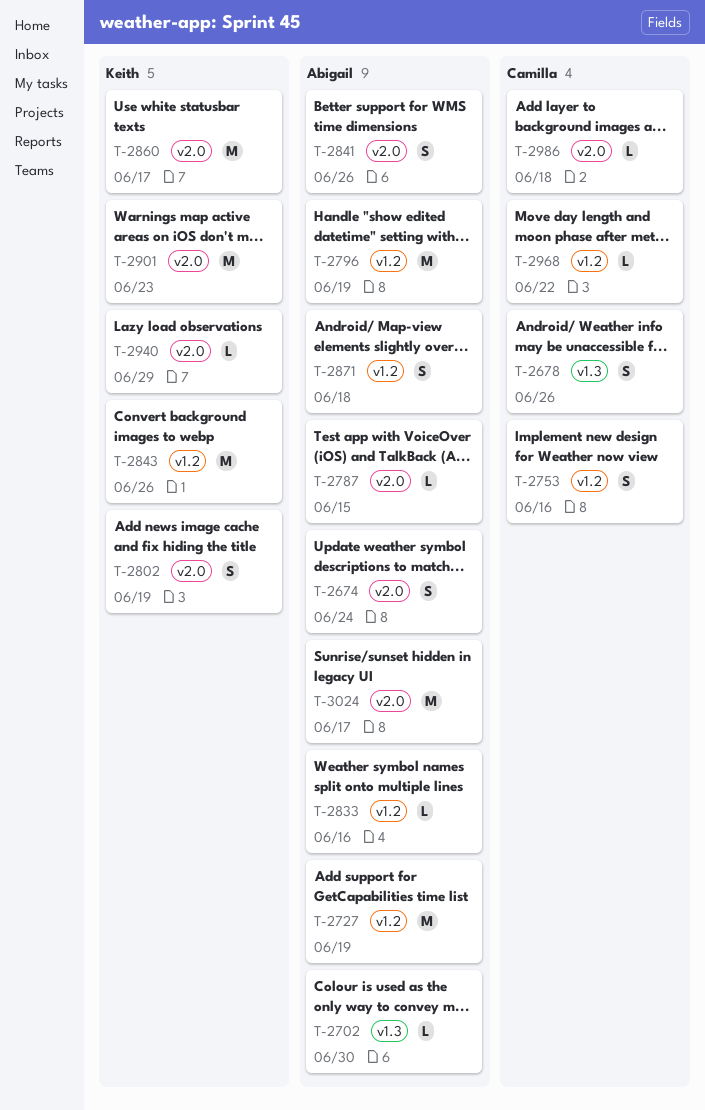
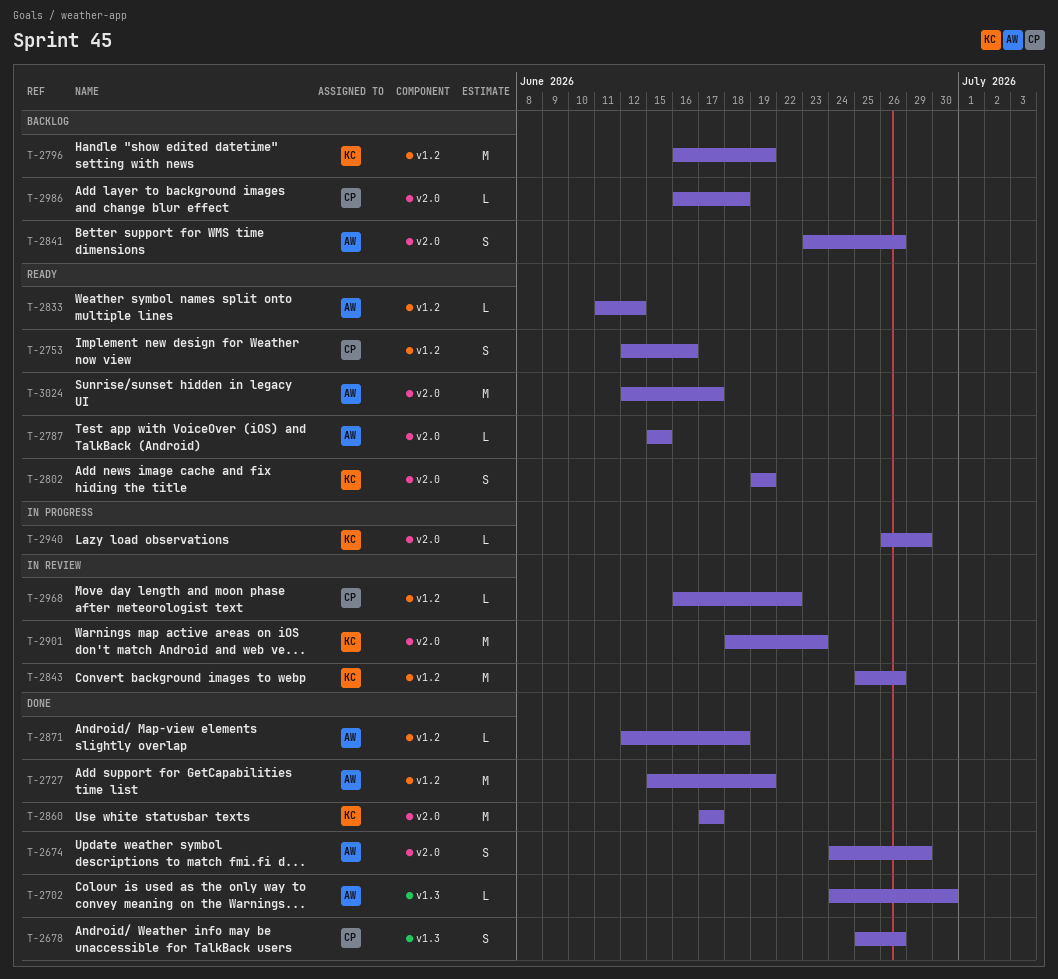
T-2674, due: Jun 24 -> Jun 29
T-2796, owner: Abigail -> Keith
T-2833, due: Jun 16 -> Jun 12
T-2871, estimate: S -> L

